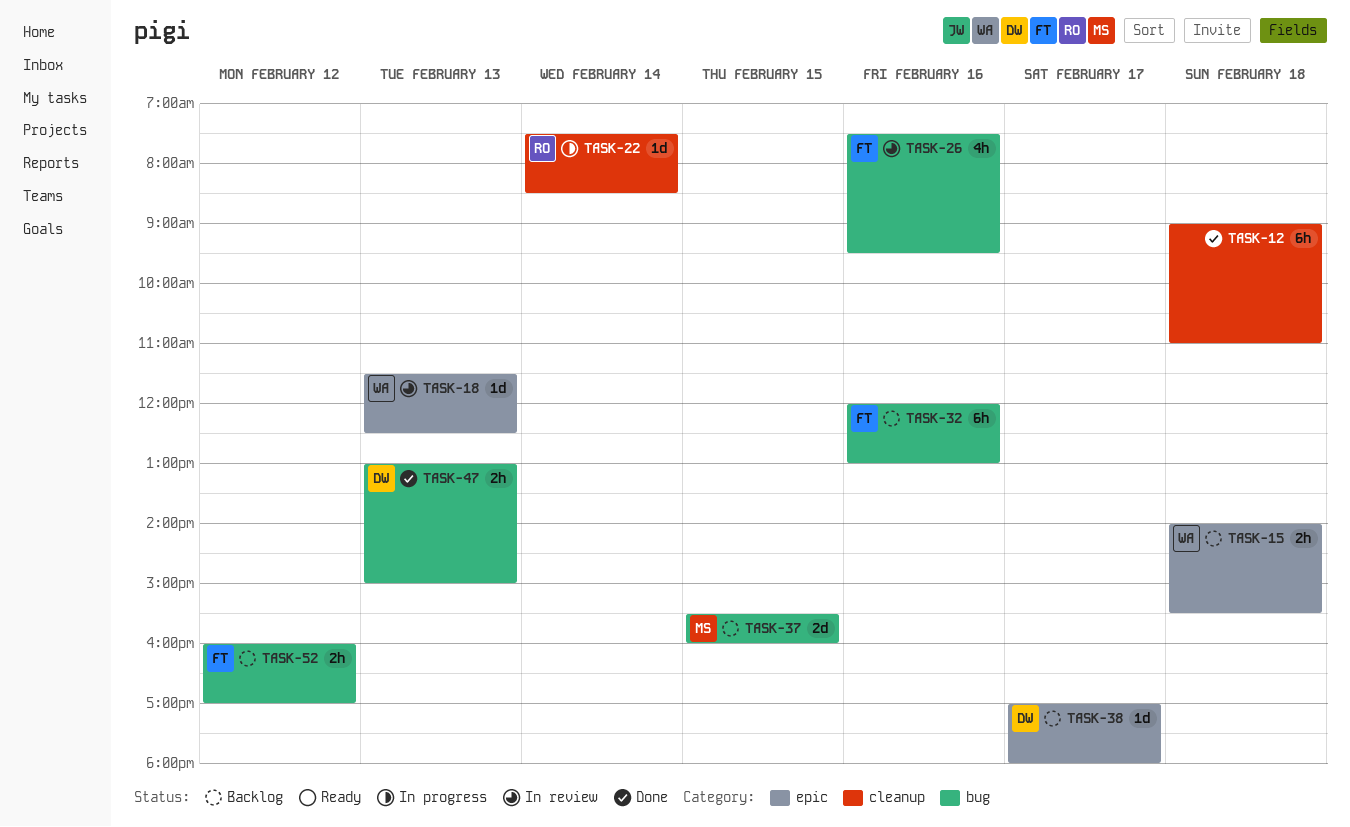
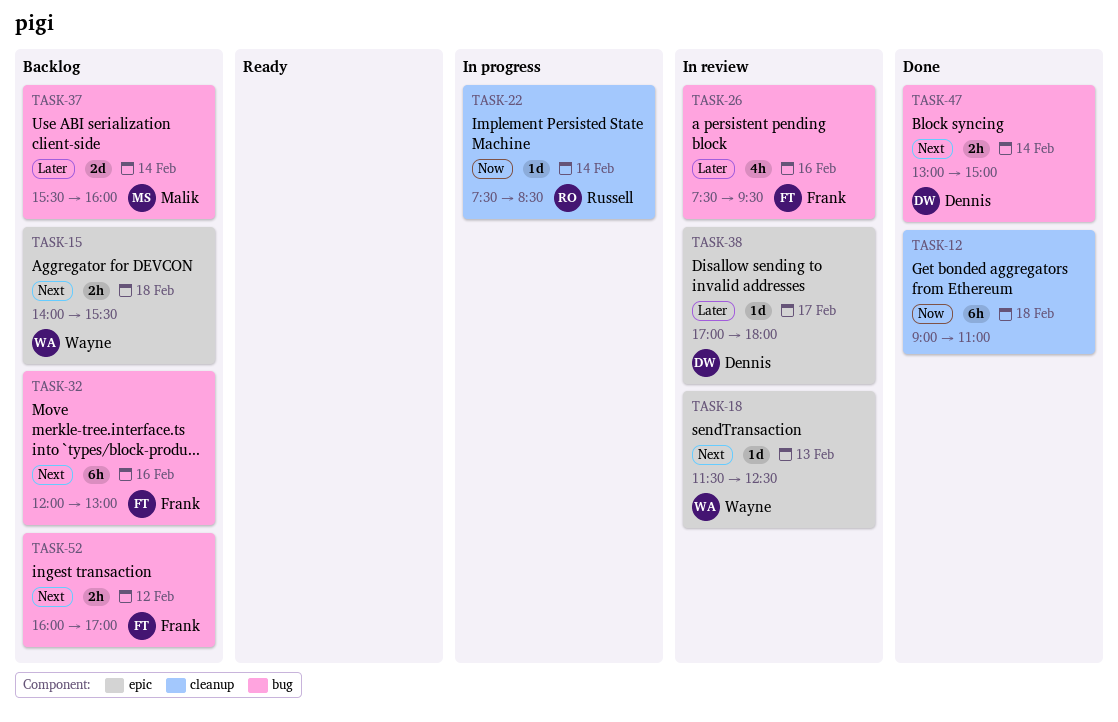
TASK-37, day: Feb 15 -> Feb 14
TASK-38, status: Backlog -> In review
TASK-47, day: Feb 13 -> Feb 14

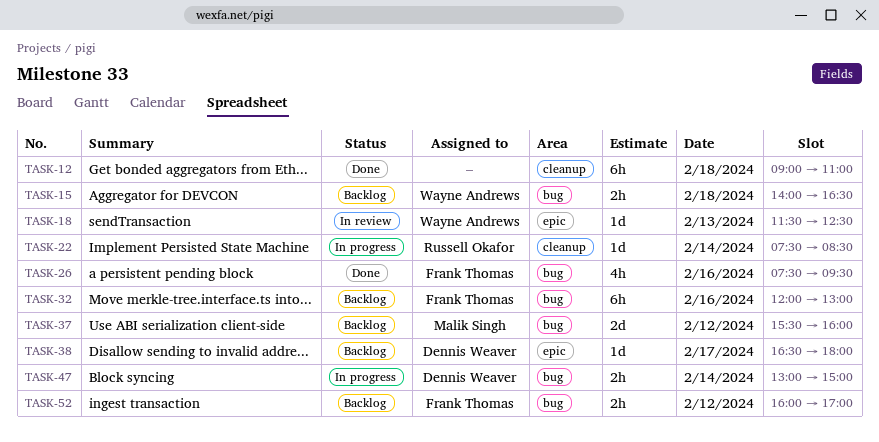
TASK-15, label: epic -> bug
TASK-15, ends: 15:30 -> 16:30
TASK-26, status: In review -> Done
TASK-37, day: Feb 14 -> Feb 12
TASK-38, status: In review -> Backlog
TASK-38, begins: 17:00 -> 16:30
TASK-47, status: Done -> In progress

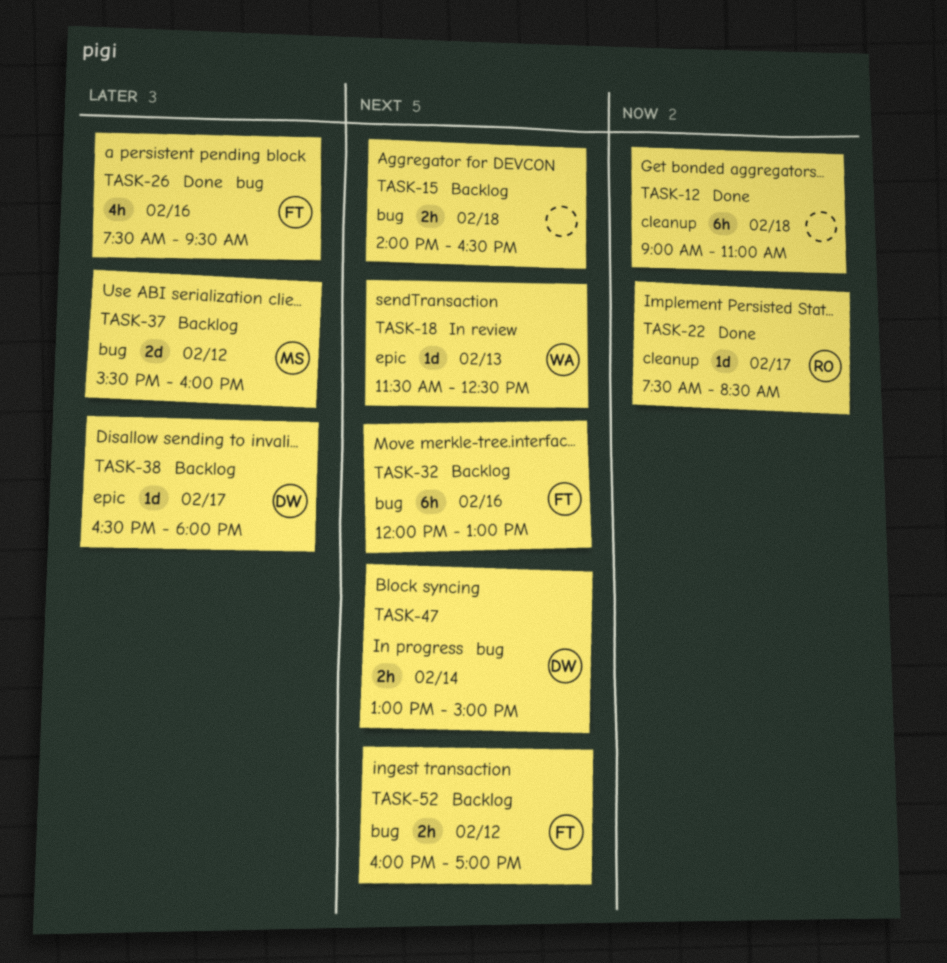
TASK-15, owner: Wayne Andrews -> none
TASK-22, status: In progress -> Done
TASK-22, day: Feb 14 -> Feb 17

